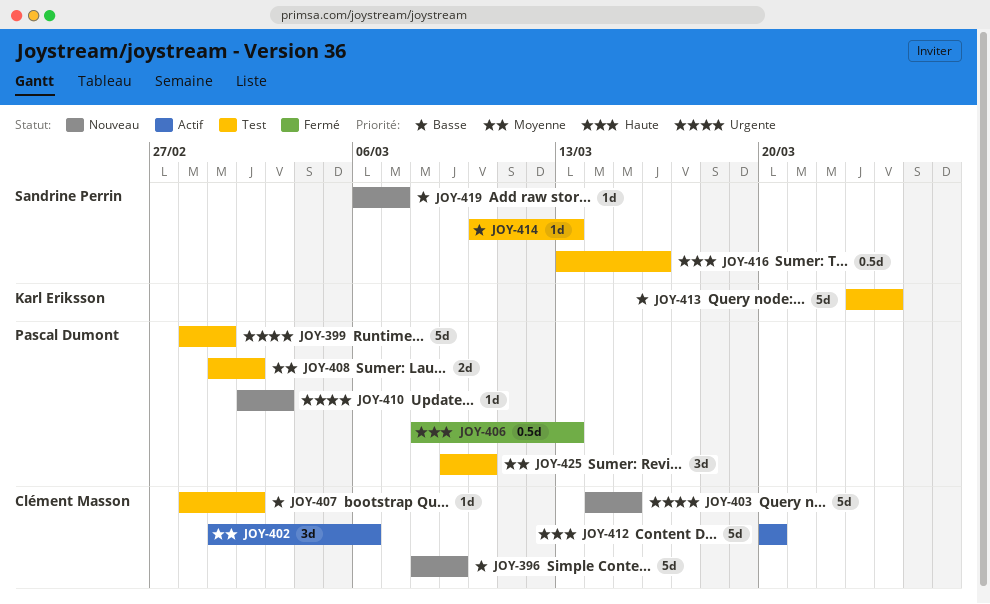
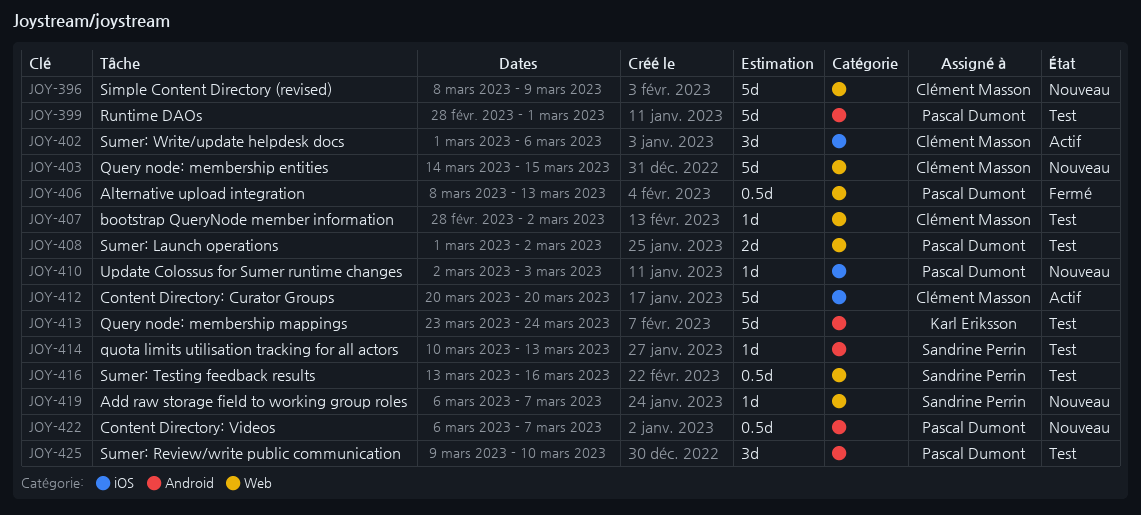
JOY-422: none -> present

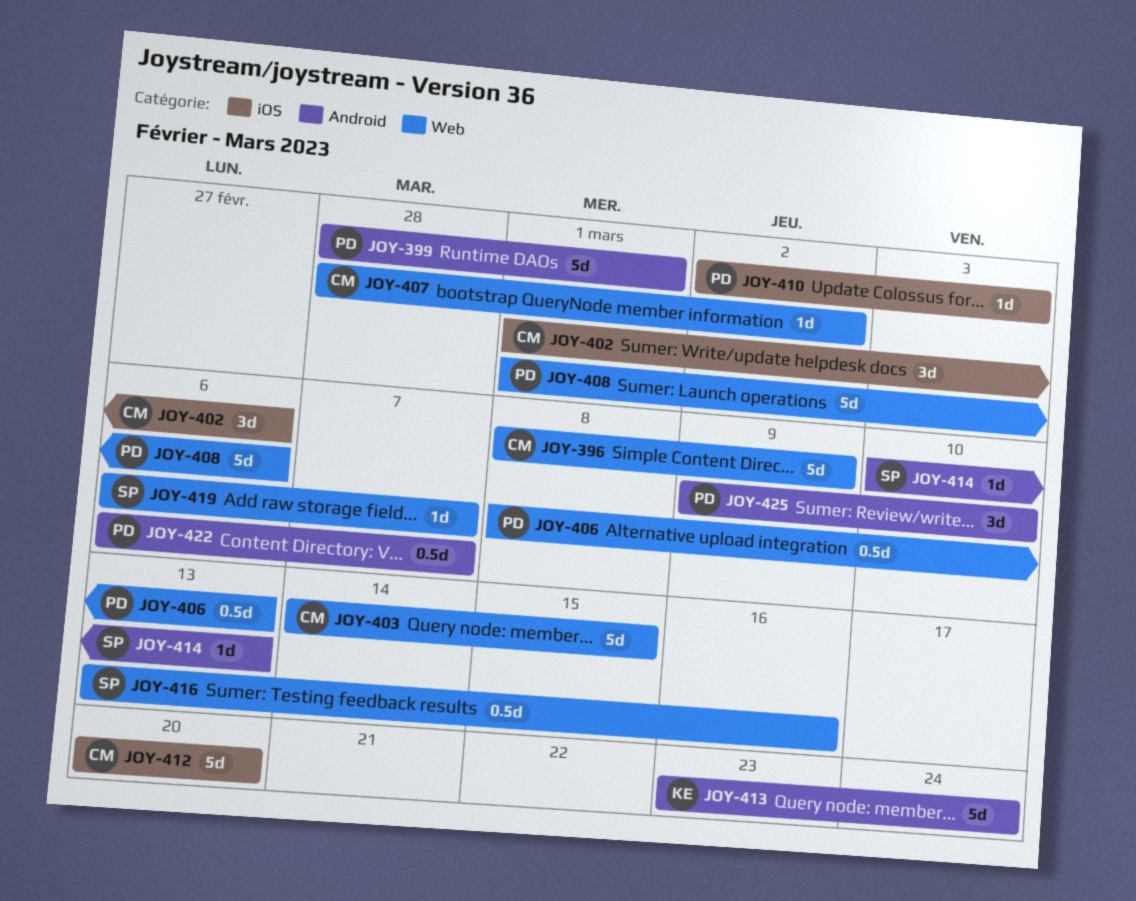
JOY-408, estimate: 2d -> 5d
JOY-408, due: Mar 2 -> Mar 6

